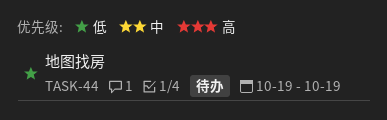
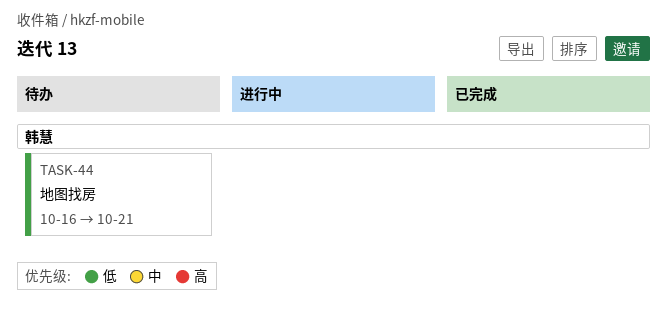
TASK-44, start: Oct 19 -> Oct 16
TASK-44, due: Oct 19 -> Oct 21

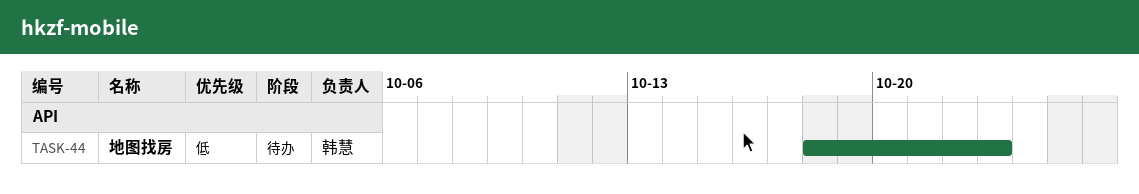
TASK-44, start: Oct 16 -> Oct 18
TASK-44, due: Oct 21 -> Oct 23

